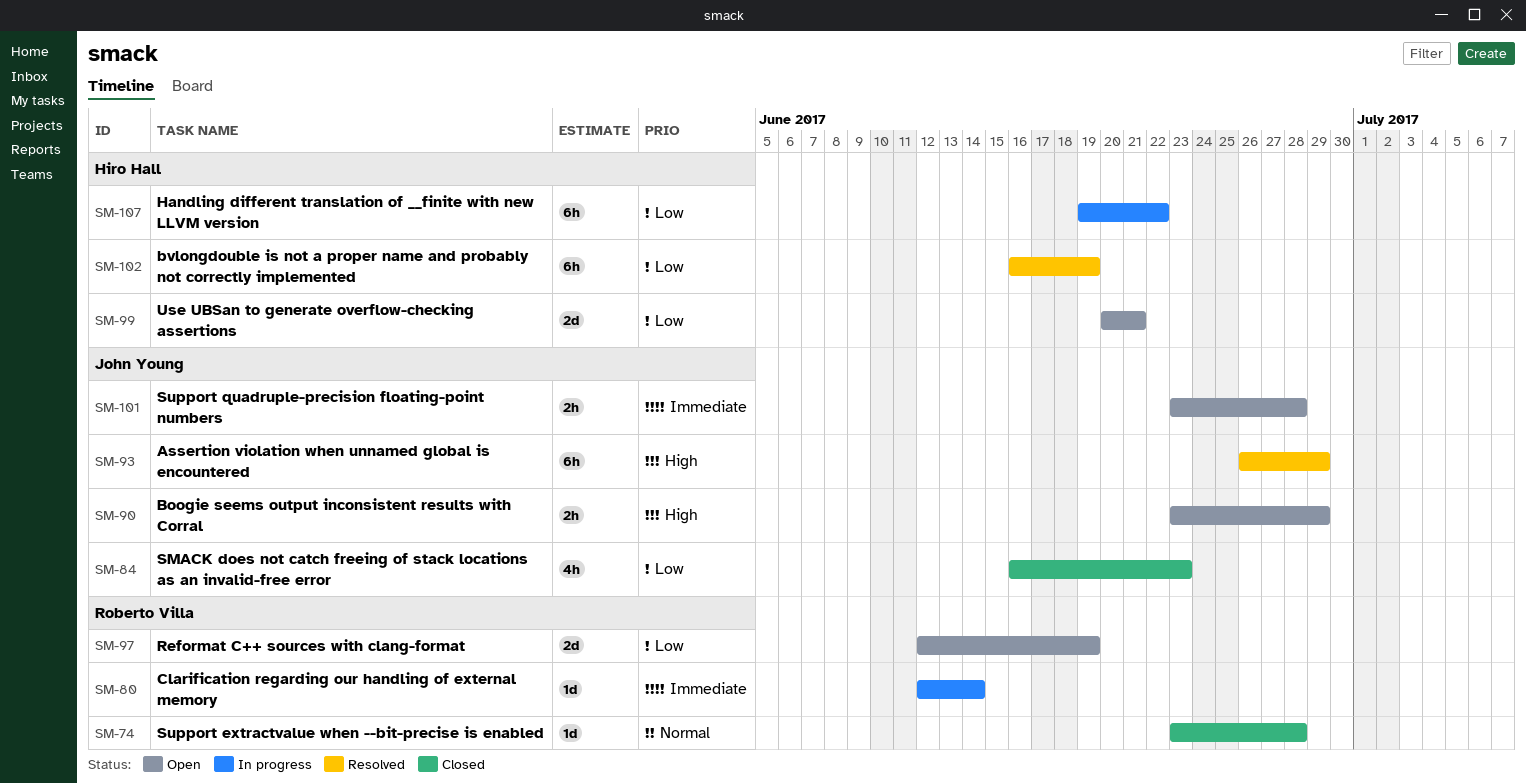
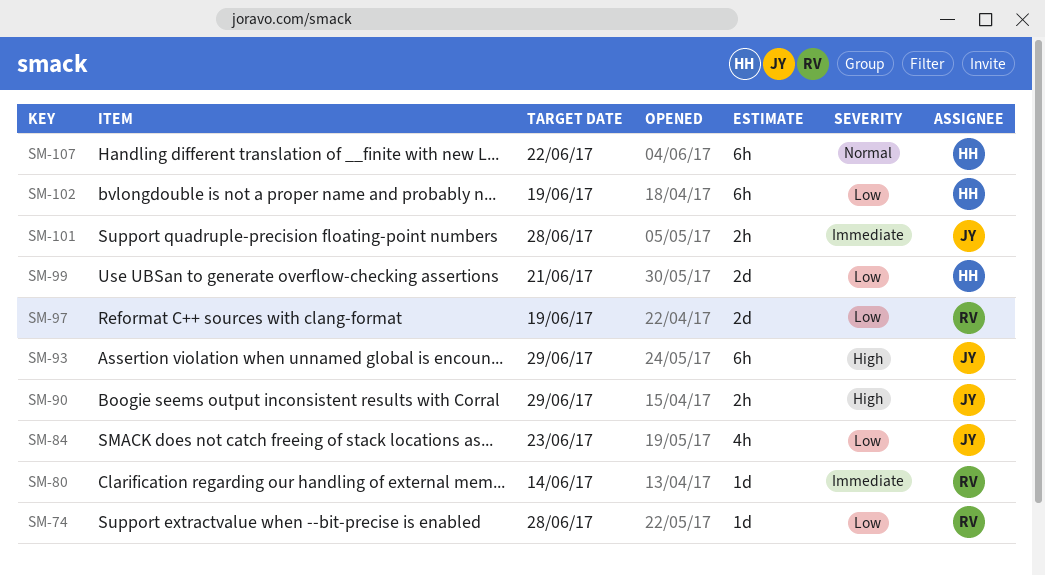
SM-74, priority: Normal -> Low
SM-107, priority: Low -> Normal

